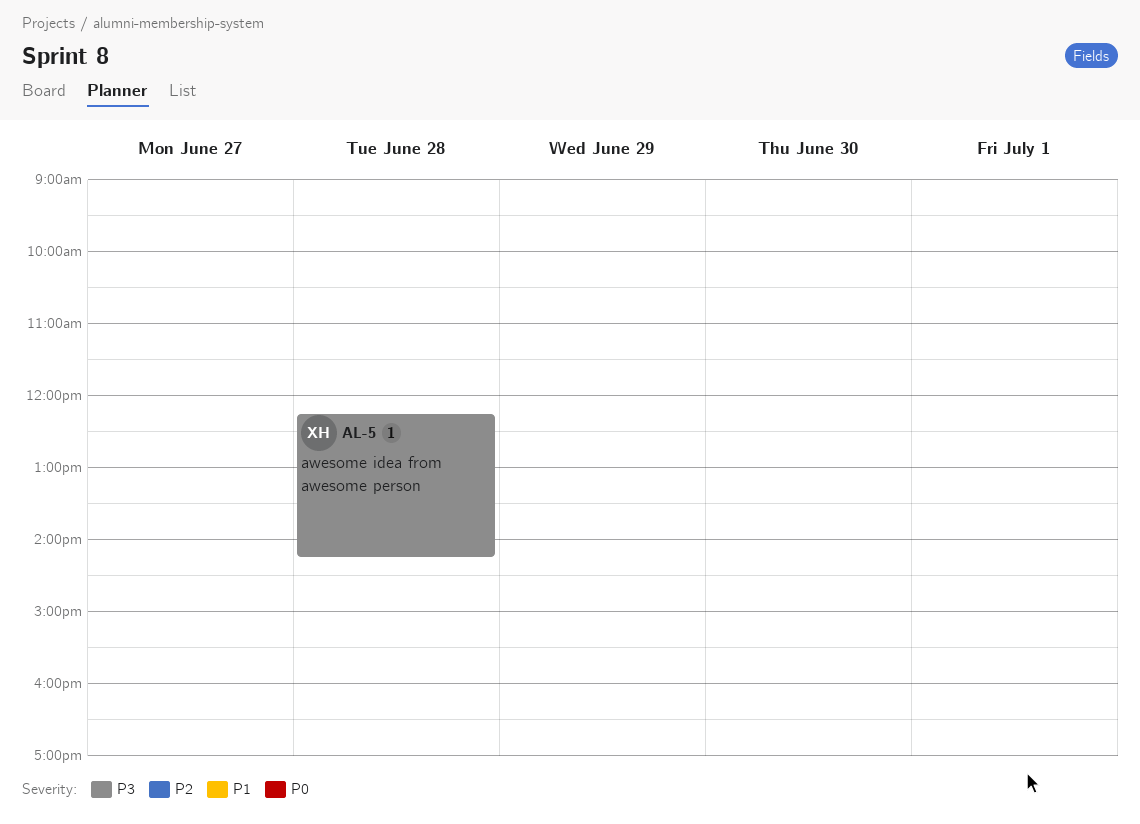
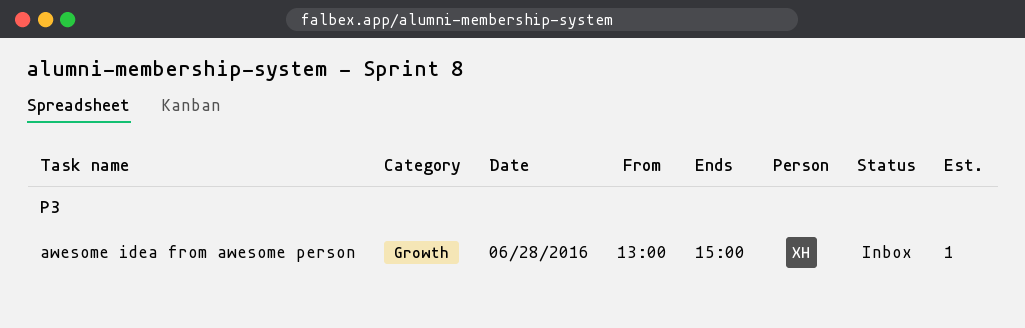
awesome idea from awesome person, begins: 12:15 -> 13:00
awesome idea from awesome person, ends: 14:15 -> 15:00

